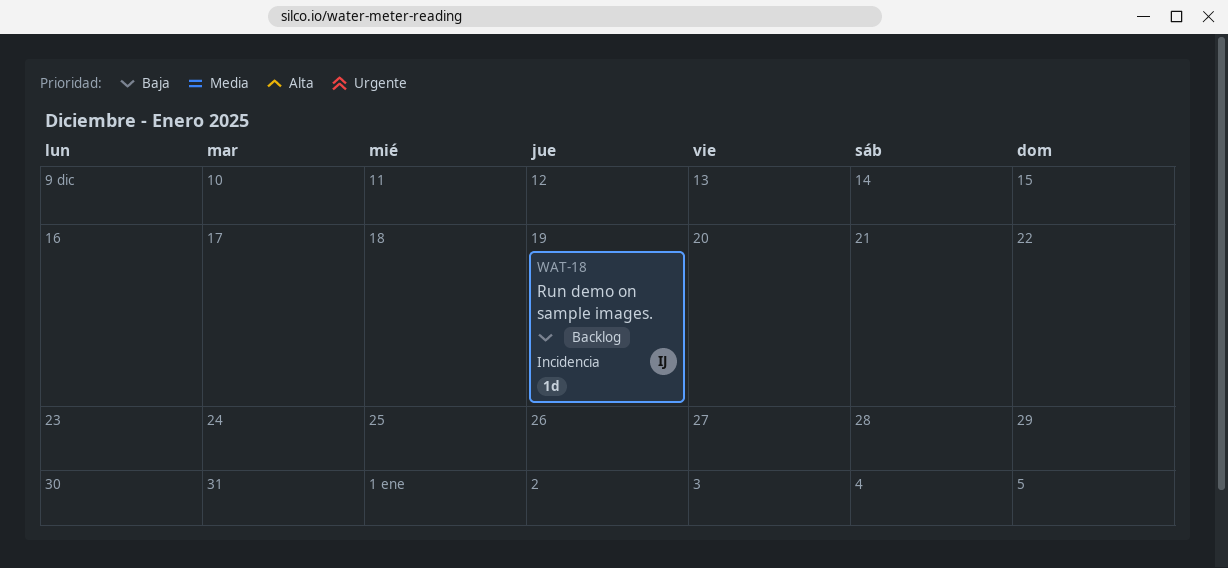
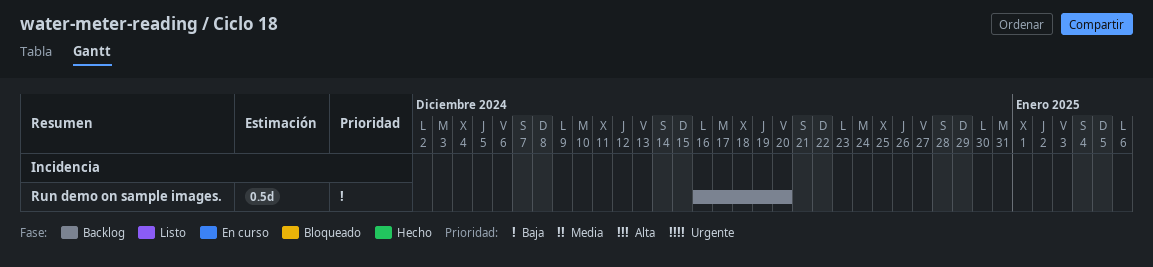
Run demo on sample images., estimate: 1d -> 0.5d
Run demo on sample images., due: Dec 19 -> Dec 20

